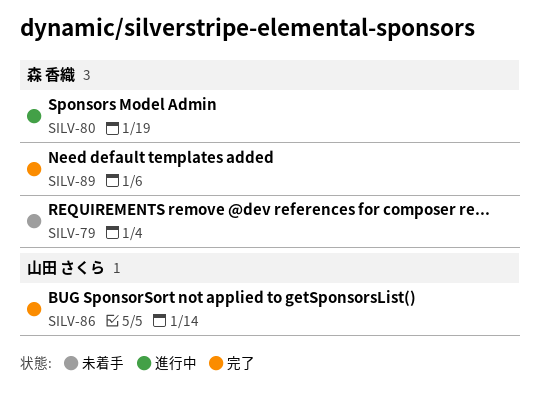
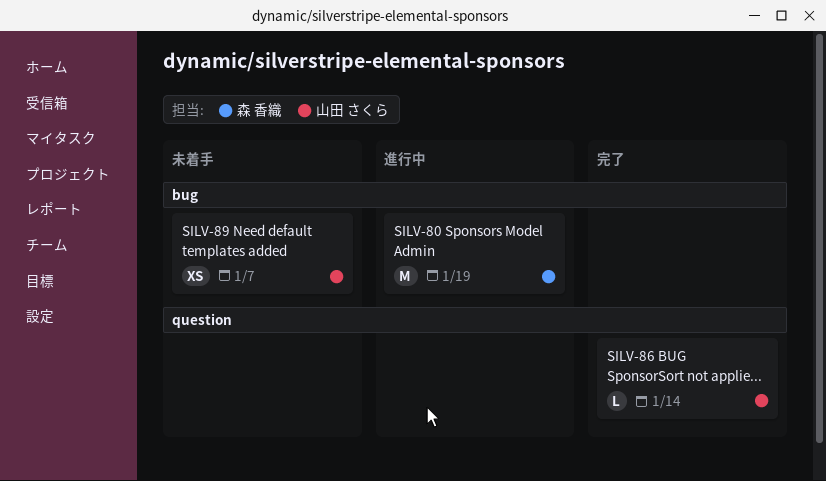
SILV-79: present -> none
SILV-89, status: 完了 -> 未着手
SILV-89, owner: 森 香織 -> 山田 さくら
SILV-89, due: Jan 6 -> Jan 7

